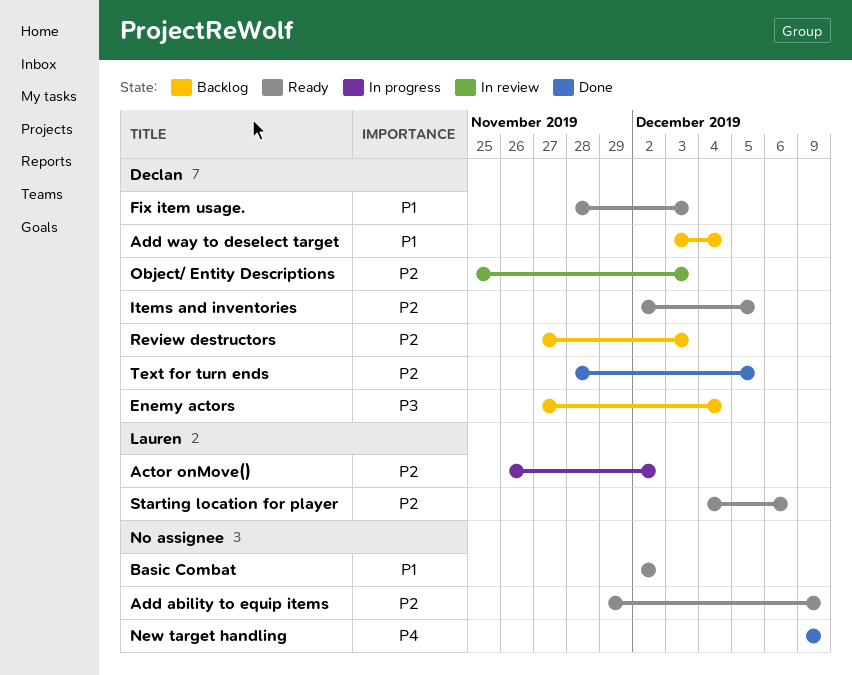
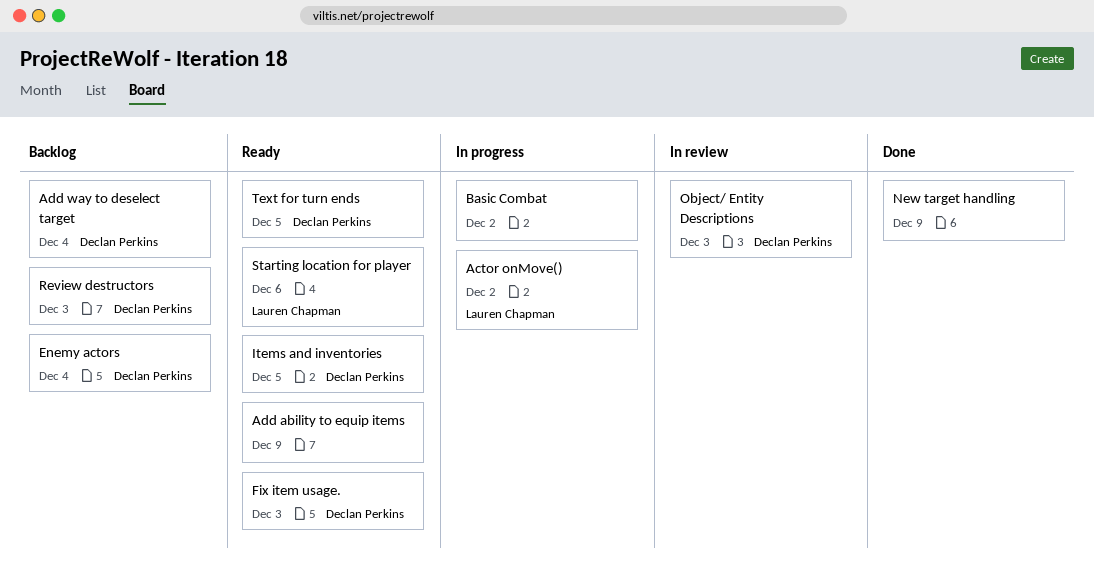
Basic Combat, status: Ready -> In progress
Text for turn ends, status: Done -> Ready

